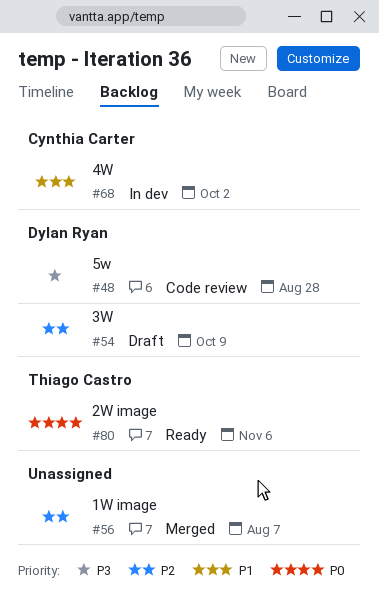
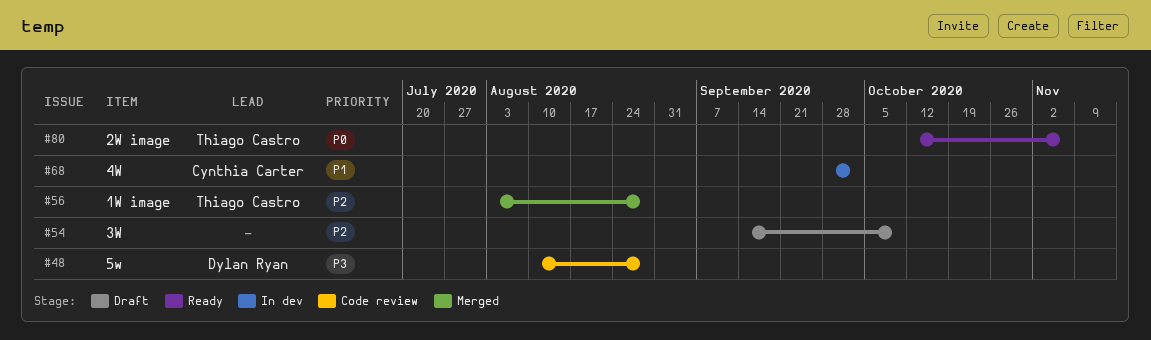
#54, owner: Dylan Ryan -> none
#56, owner: none -> Thiago Castro
#56, due: Aug 7 -> Aug 28

